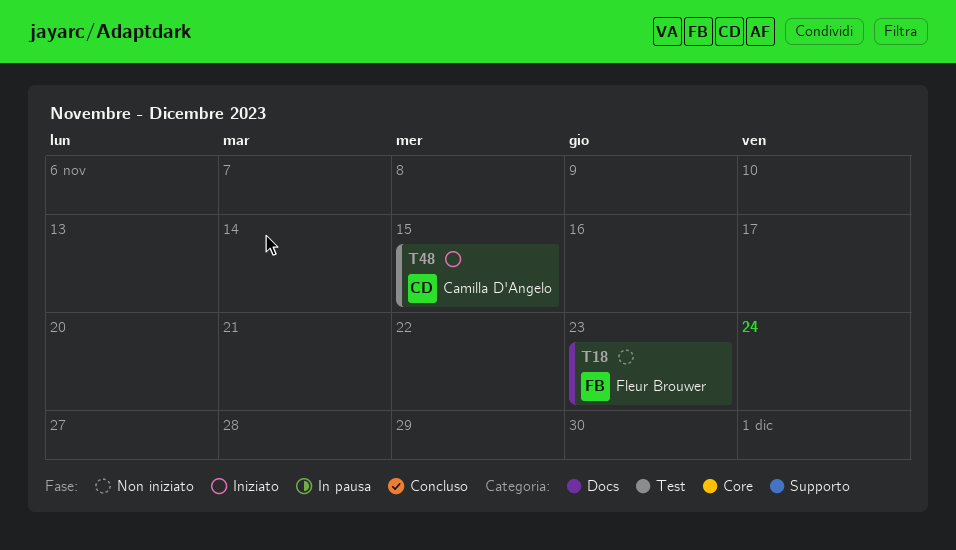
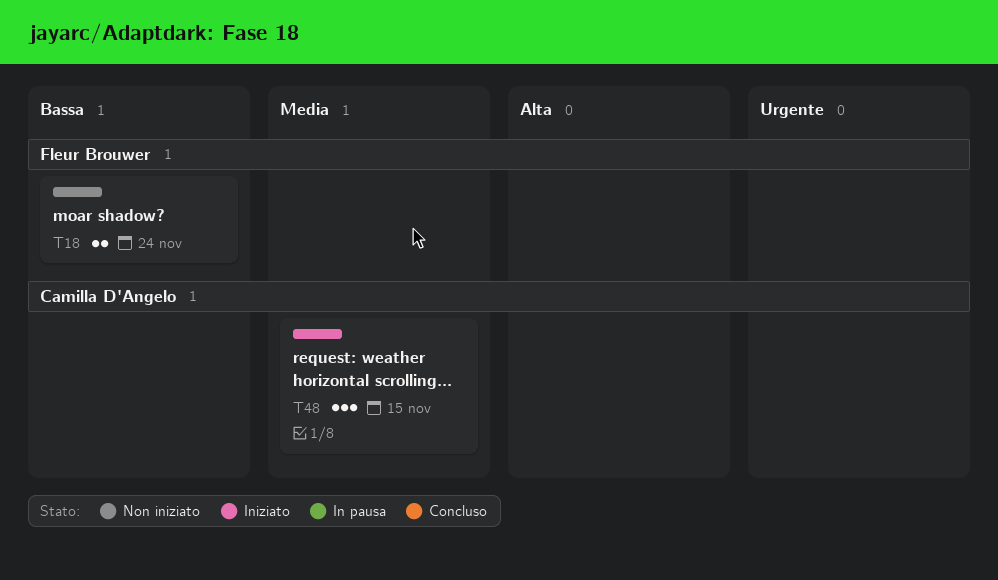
T18, due: Nov 23 -> Nov 24

